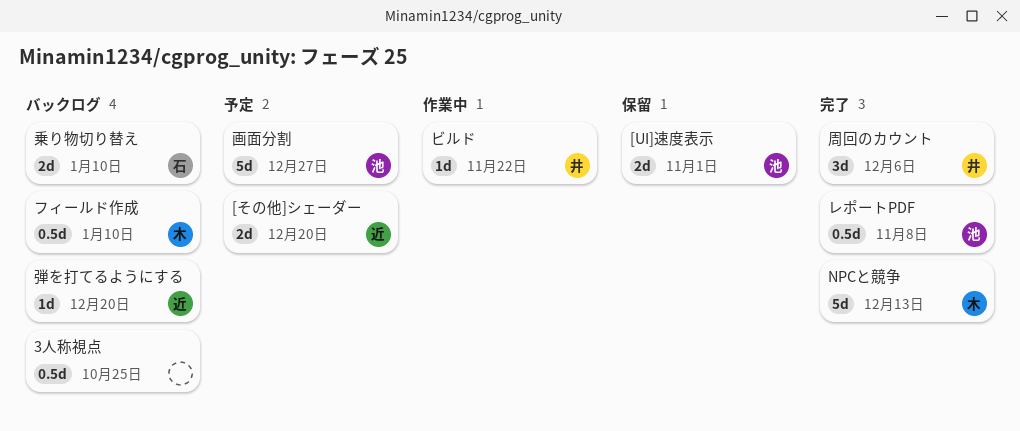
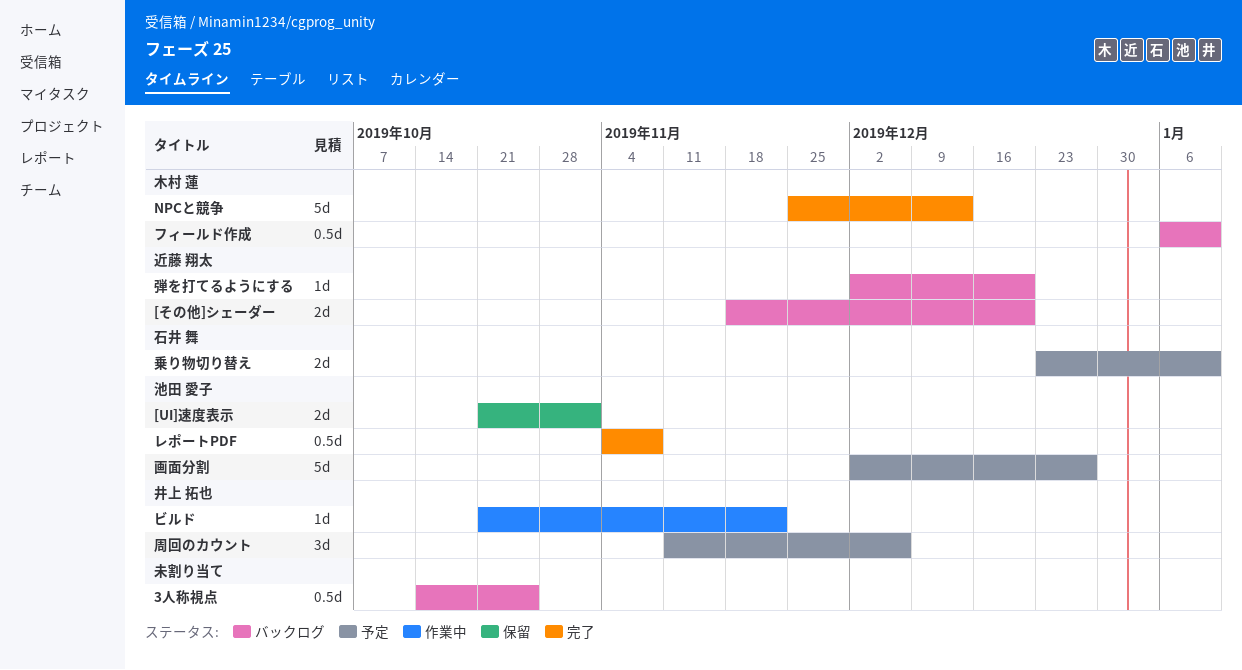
[その他]シェーダー, status: 予定 -> バックログ
乗り物切り替え, status: バックログ -> 予定
周回のカウント, status: 完了 -> 予定

